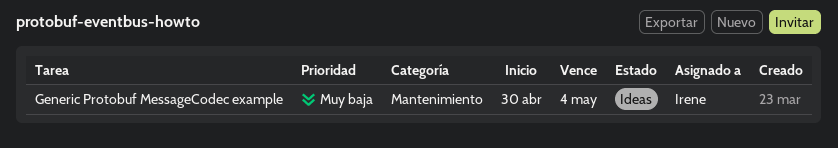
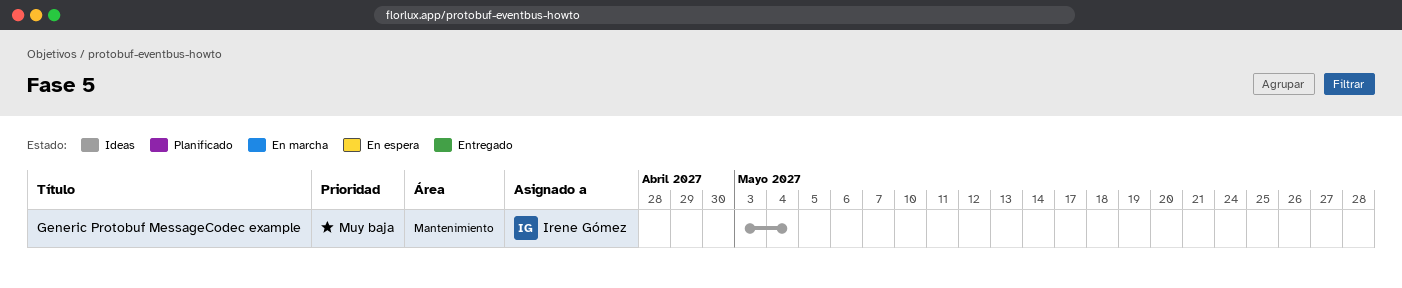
Generic Protobuf MessageCodec example, start: Apr 30 -> May 3

